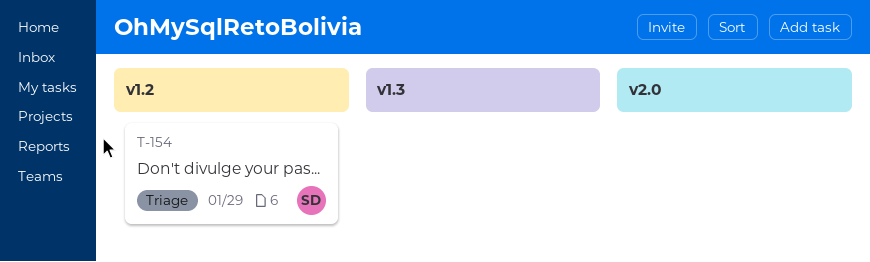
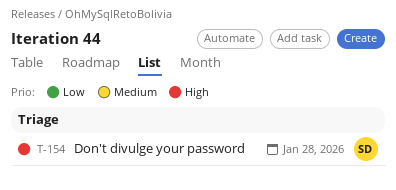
T-154, due: Jan 29 -> Jan 28

